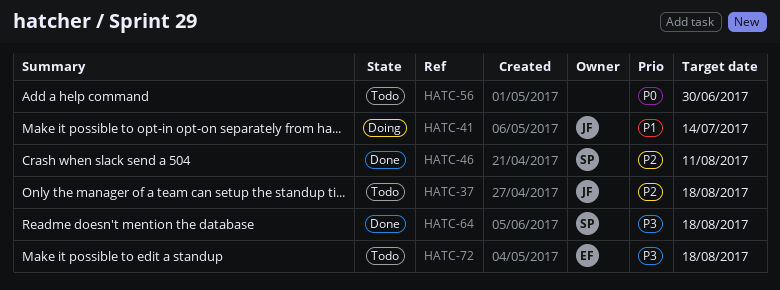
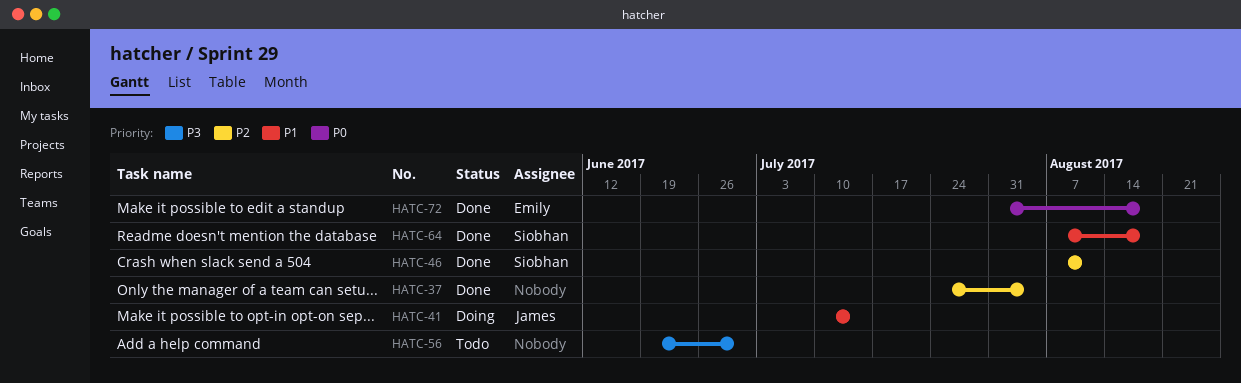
HATC-37, status: Todo -> Done
HATC-37, owner: James -> none
HATC-37, due: Aug 18 -> Aug 4
HATC-56, priority: P0 -> P3
HATC-64, priority: P3 -> P1
HATC-72, status: Todo -> Done
HATC-72, priority: P3 -> P0

